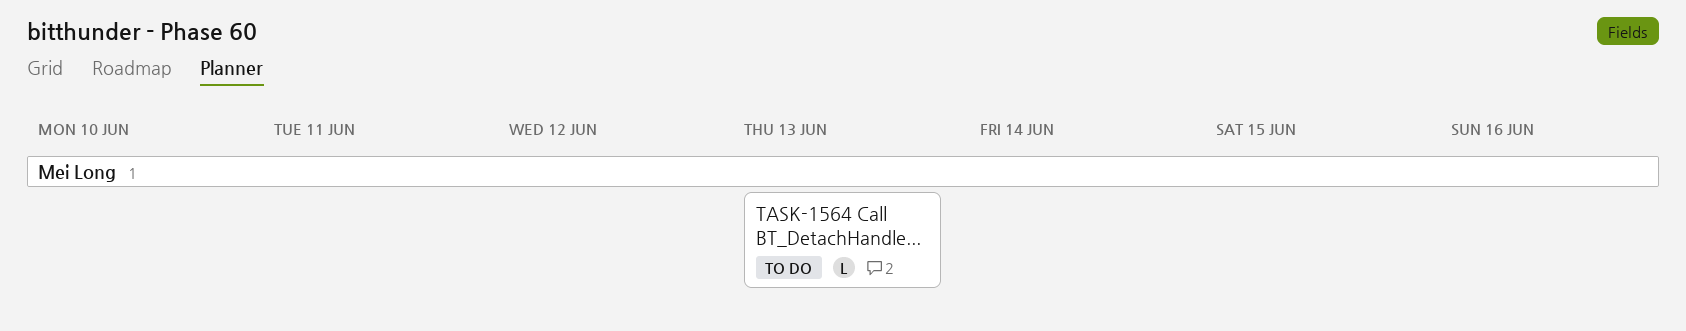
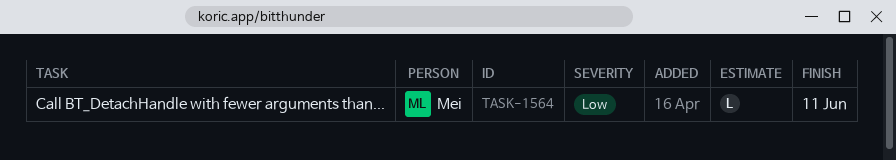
TASK-1564, due: Jun 13 -> Jun 11

